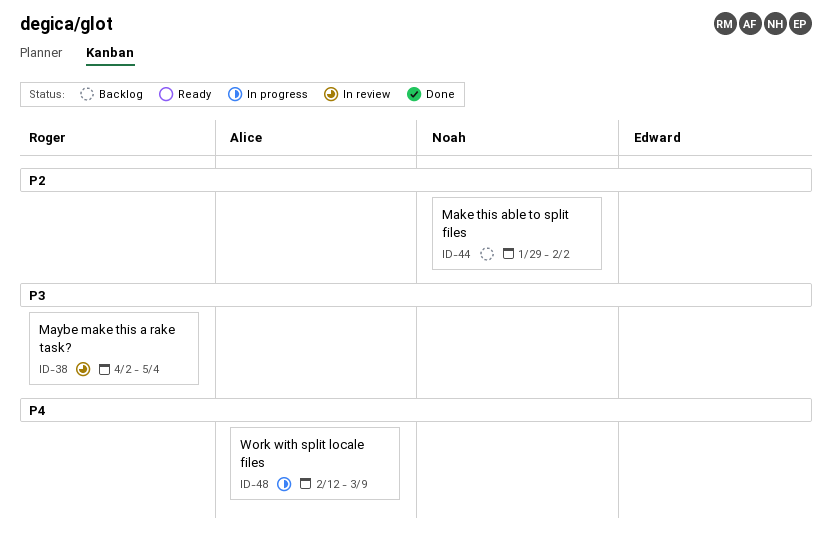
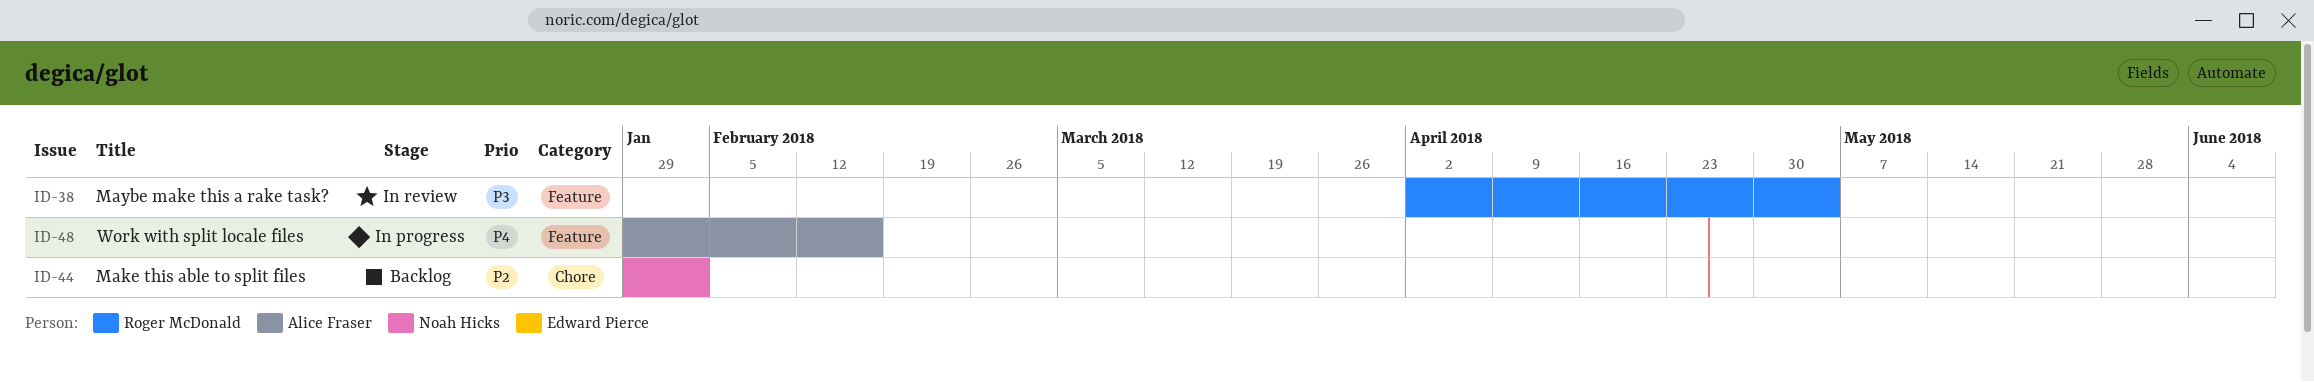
ID-48, start: Feb 12 -> Jan 29
ID-48, due: Mar 9 -> Feb 16

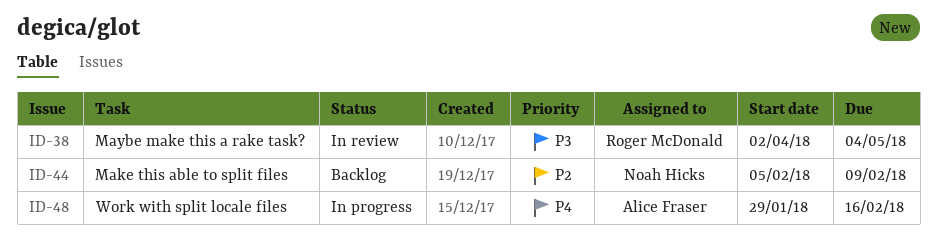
ID-44, start: Jan 29 -> Feb 5
ID-44, due: Feb 2 -> Feb 9

